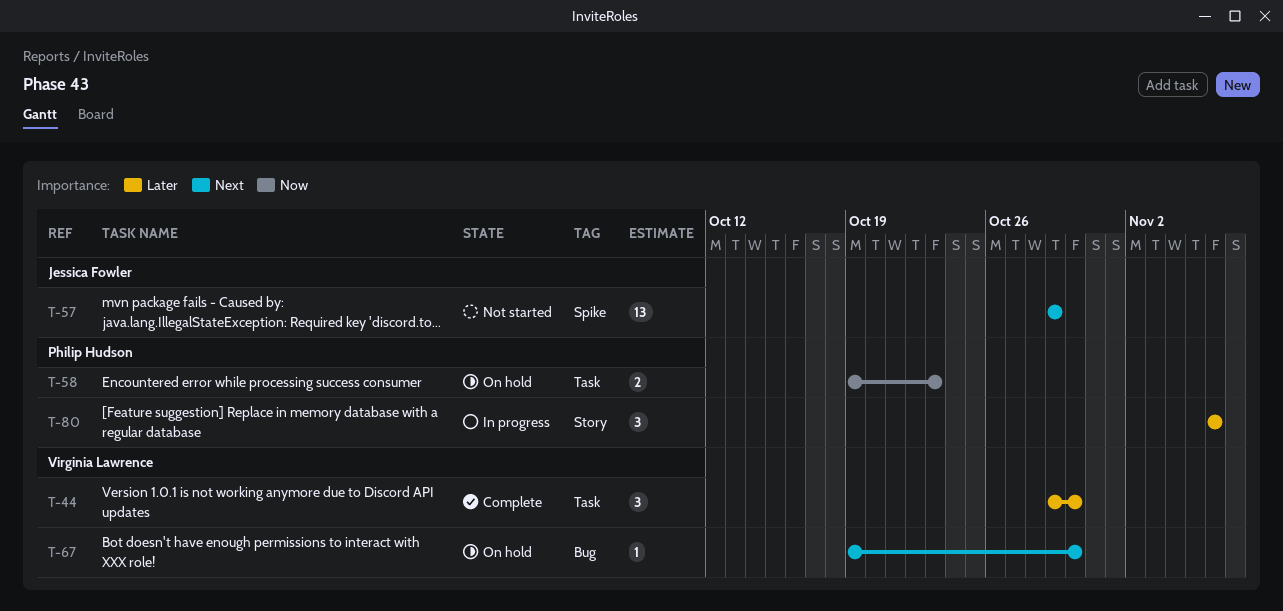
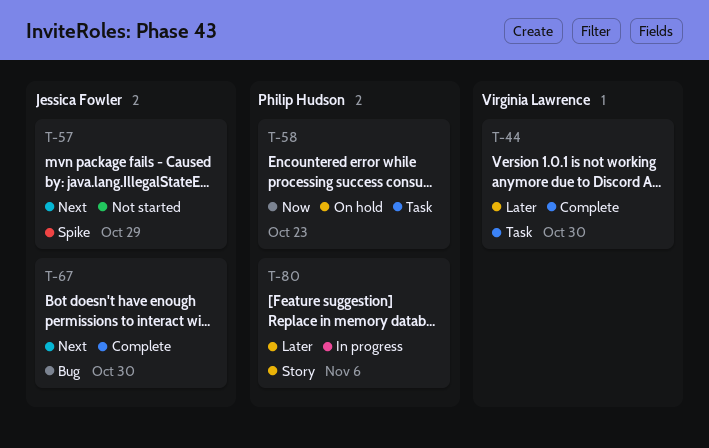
T-67, status: On hold -> Complete
T-67, owner: Virginia Lawrence -> Jessica Fowler

